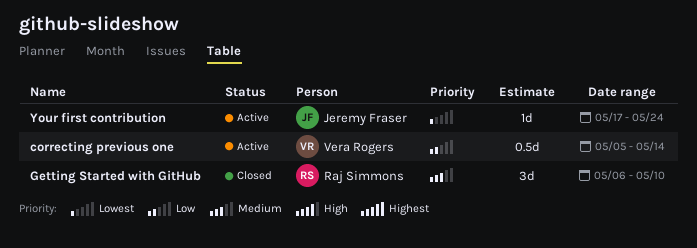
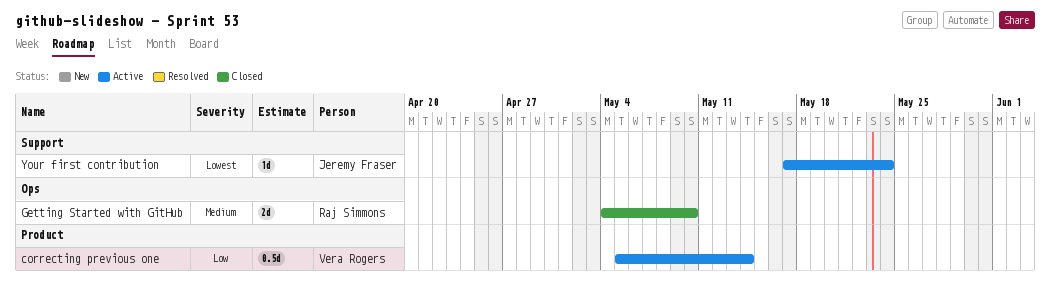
Getting Started with GitHub, estimate: 3d -> 2d
Getting Started with GitHub, start: May 6 -> May 4

